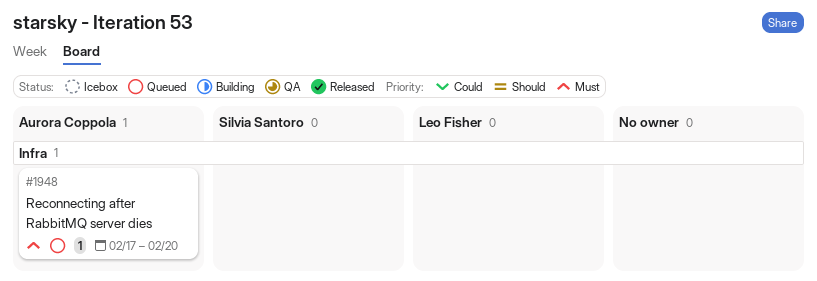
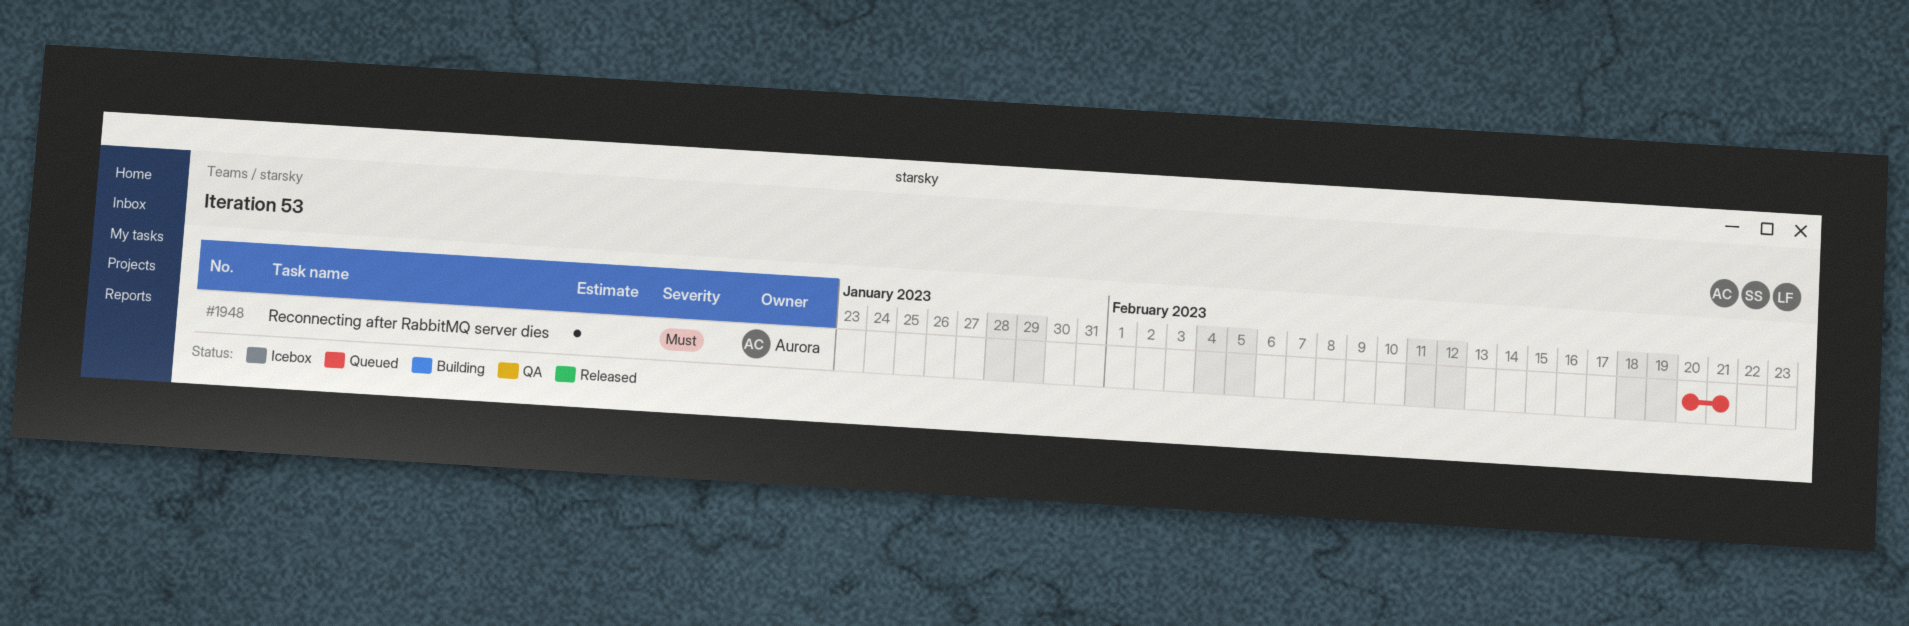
#1948, start: Feb 17 -> Feb 20
#1948, due: Feb 20 -> Feb 21

